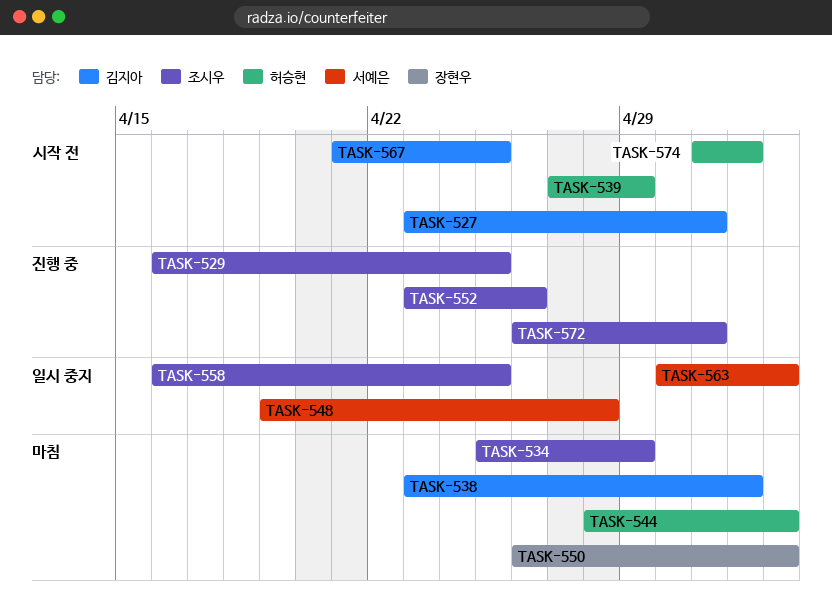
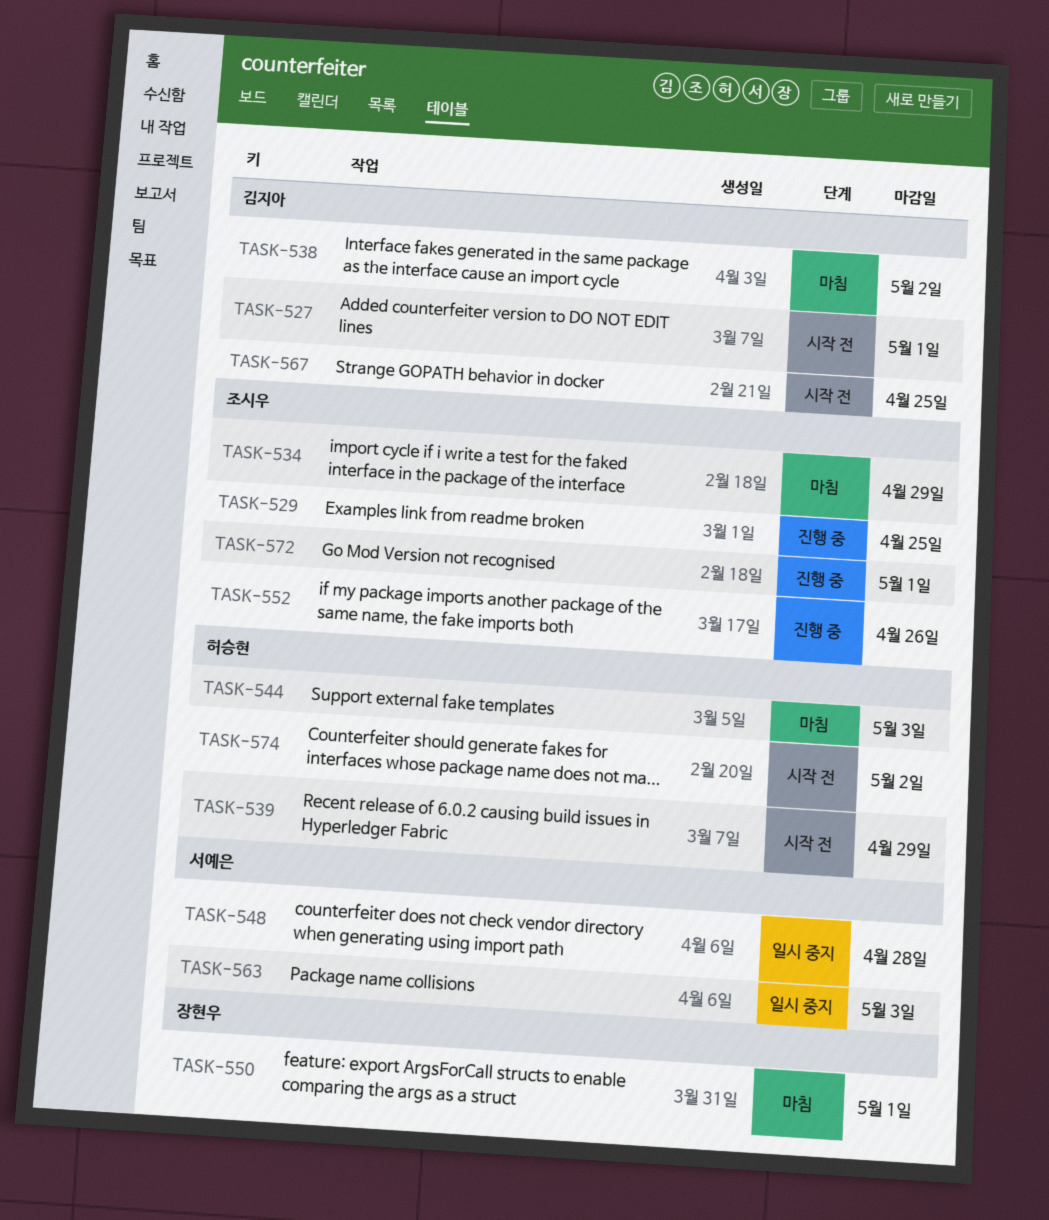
TASK-550, due: May 3 -> May 1
TASK-558: present -> none

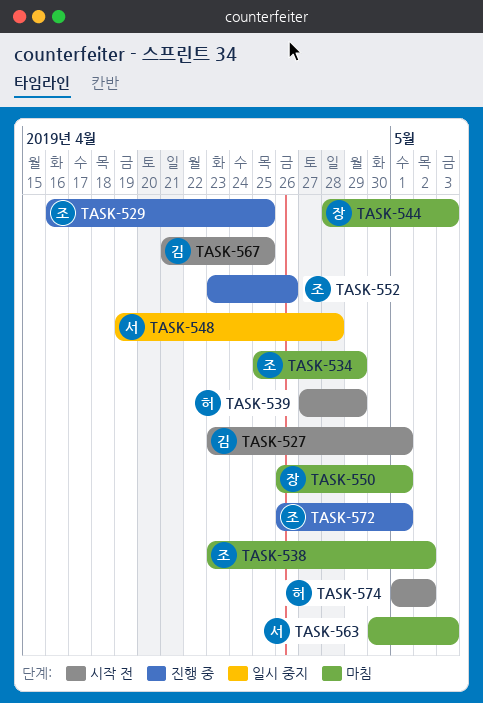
TASK-538, owner: 김지아 -> 조시우
TASK-544, owner: 허승현 -> 장현우
TASK-563, status: 일시 중지 -> 마침

